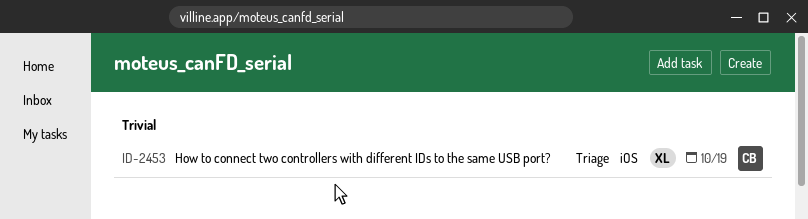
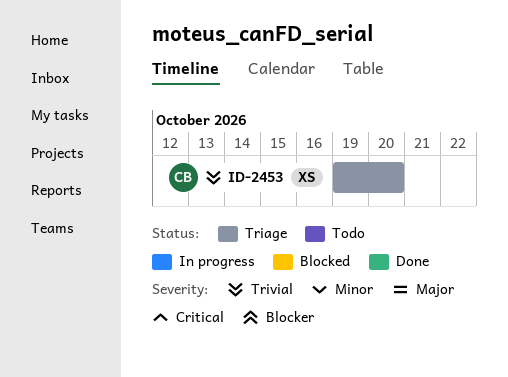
ID-2453, estimate: XL -> XS
ID-2453, due: Oct 19 -> Oct 20

